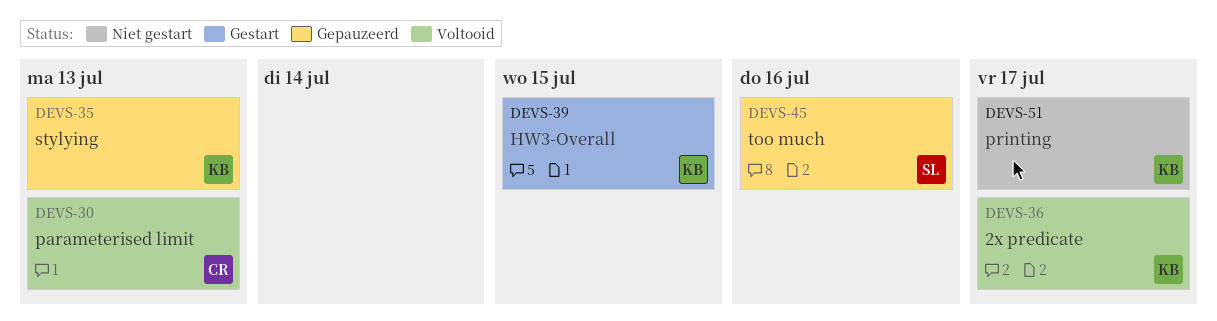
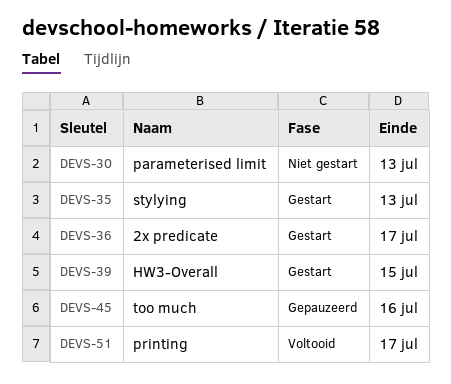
DEVS-30, status: Voltooid -> Niet gestart
DEVS-35, status: Gepauzeerd -> Gestart
DEVS-36, status: Voltooid -> Gestart
DEVS-51, status: Niet gestart -> Voltooid

